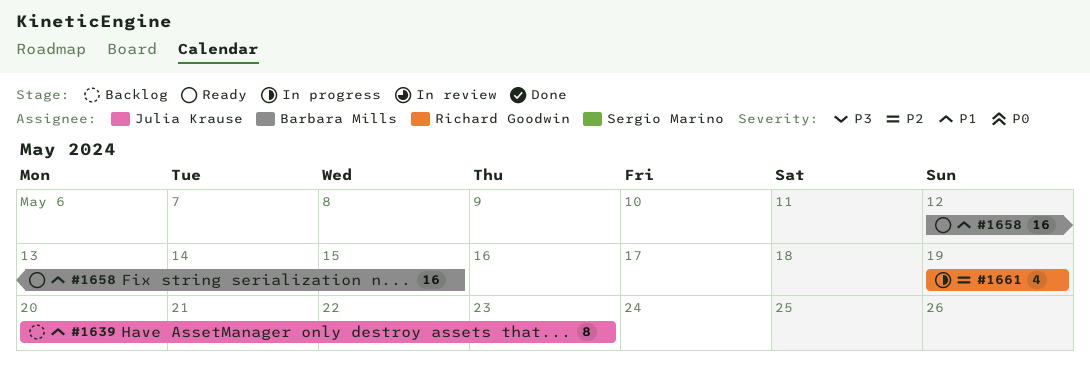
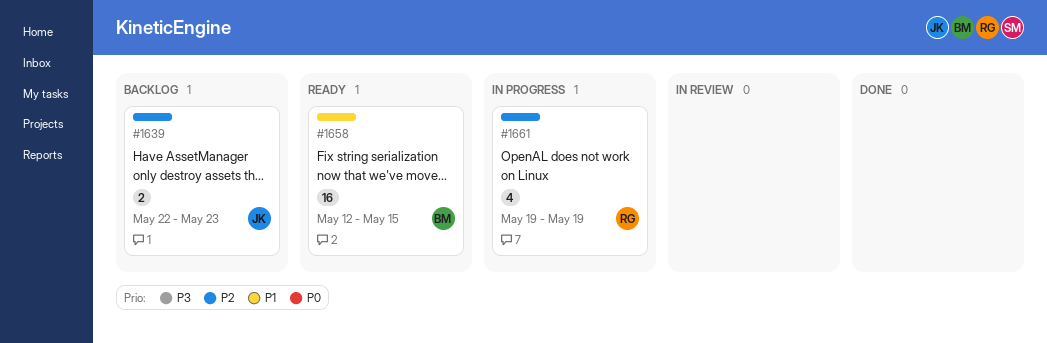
#1639, priority: P1 -> P2
#1639, estimate: 8 -> 2
#1639, start: May 20 -> May 22

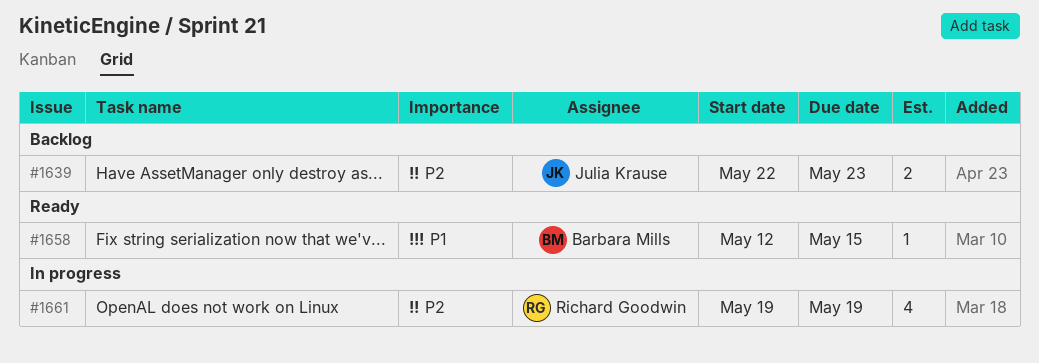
#1658, estimate: 16 -> 1

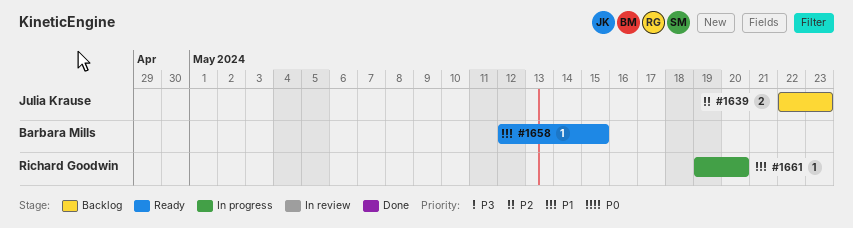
#1661, priority: P2 -> P1
#1661, estimate: 4 -> 1
#1661, due: May 19 -> May 20

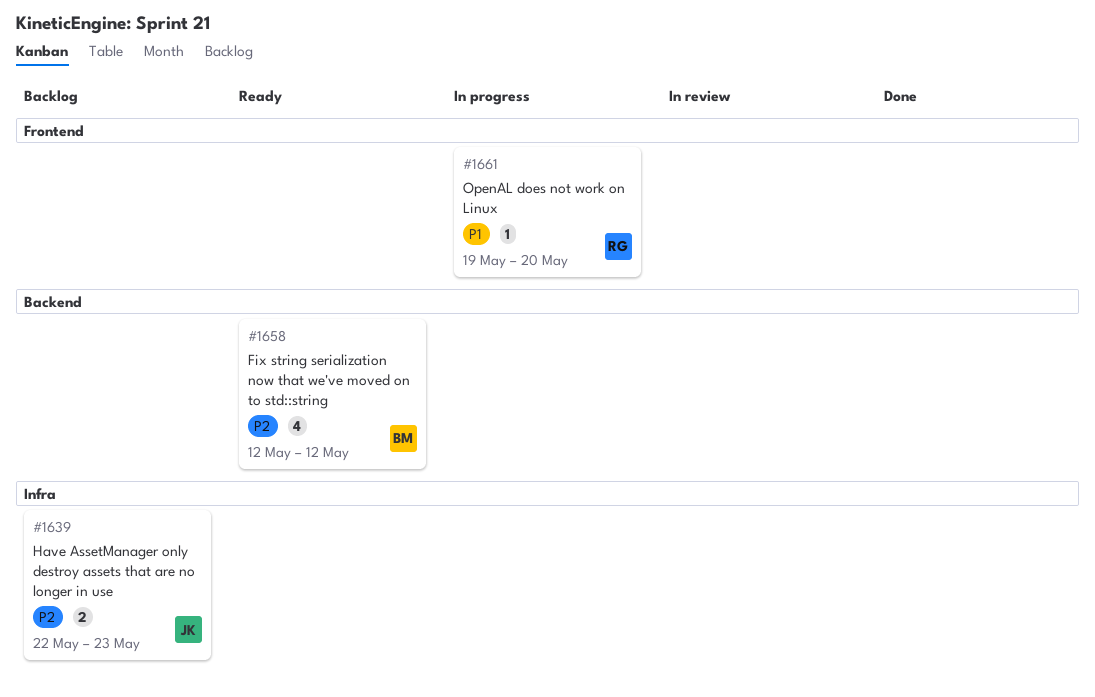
#1658, priority: P1 -> P2
#1658, estimate: 1 -> 4
#1658, due: May 15 -> May 12

